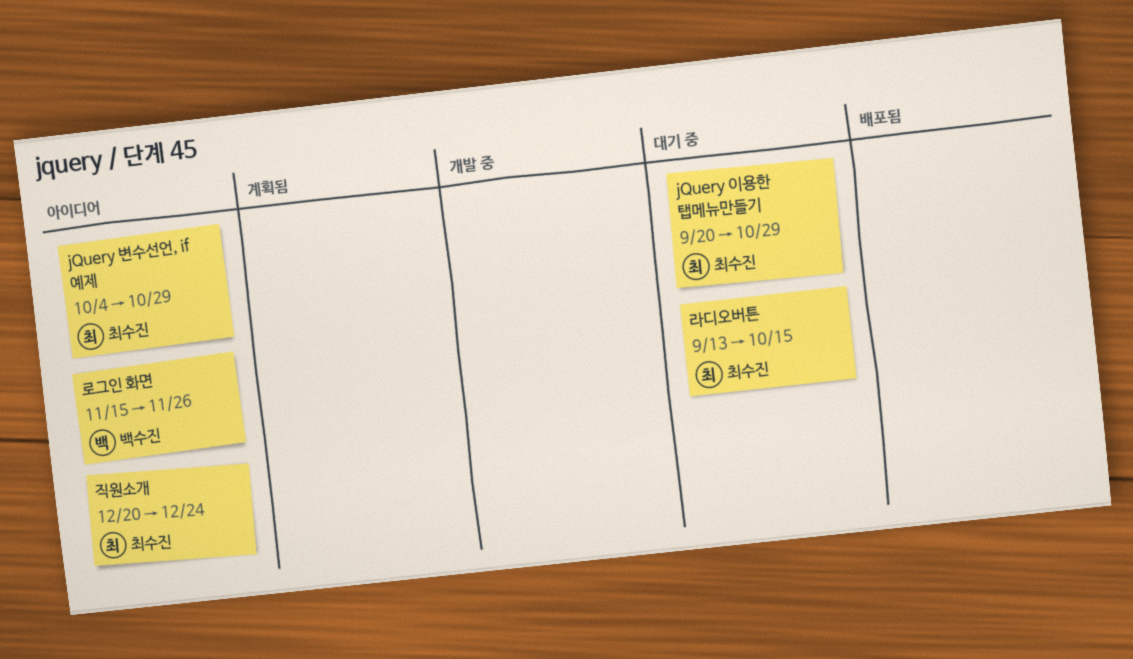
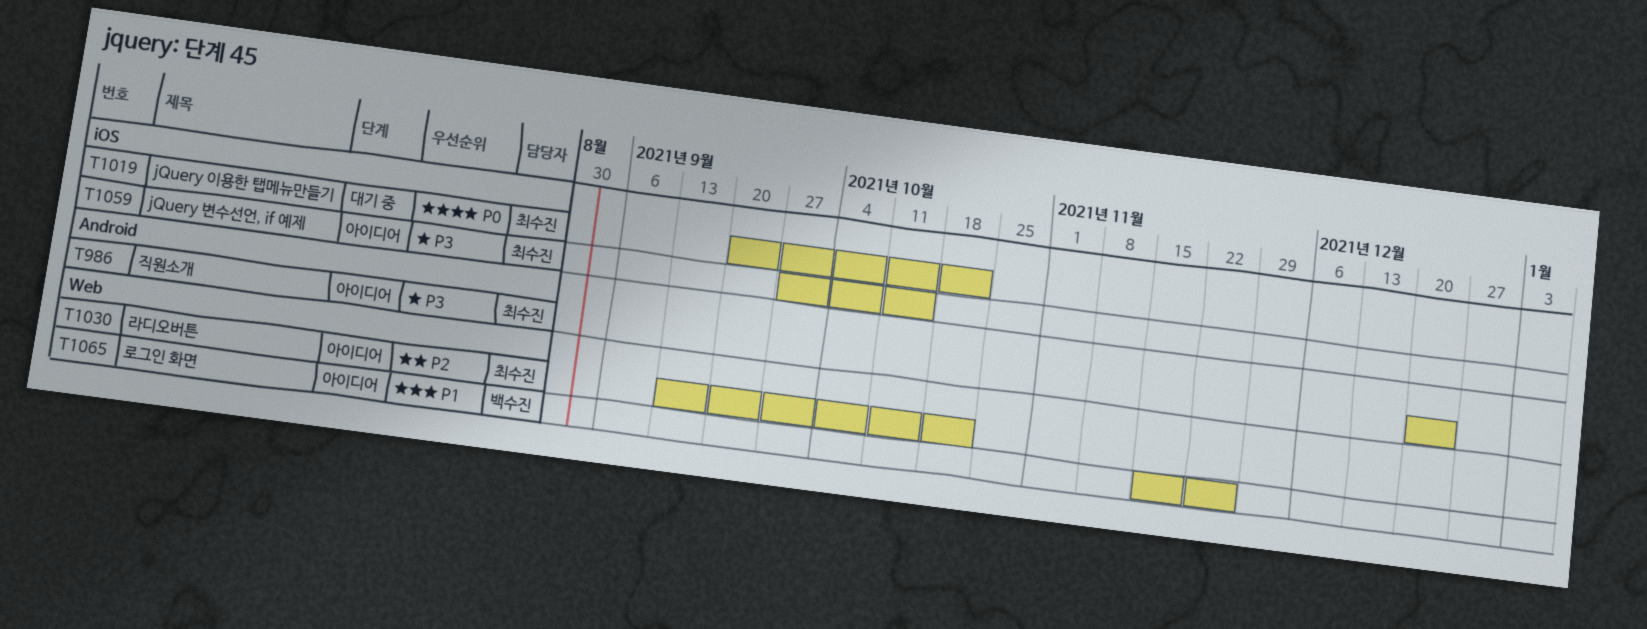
jQuery 변수선언, if 예제, start: Oct 4 -> Sep 27
jQuery 변수선언, if 예제, due: Oct 29 -> Oct 15
jQuery 이용한 탭메뉴만들기, due: Oct 29 -> Oct 22
라디오버튼, status: 대기 중 -> 아이디어
라디오버튼, due: Oct 15 -> Oct 22

